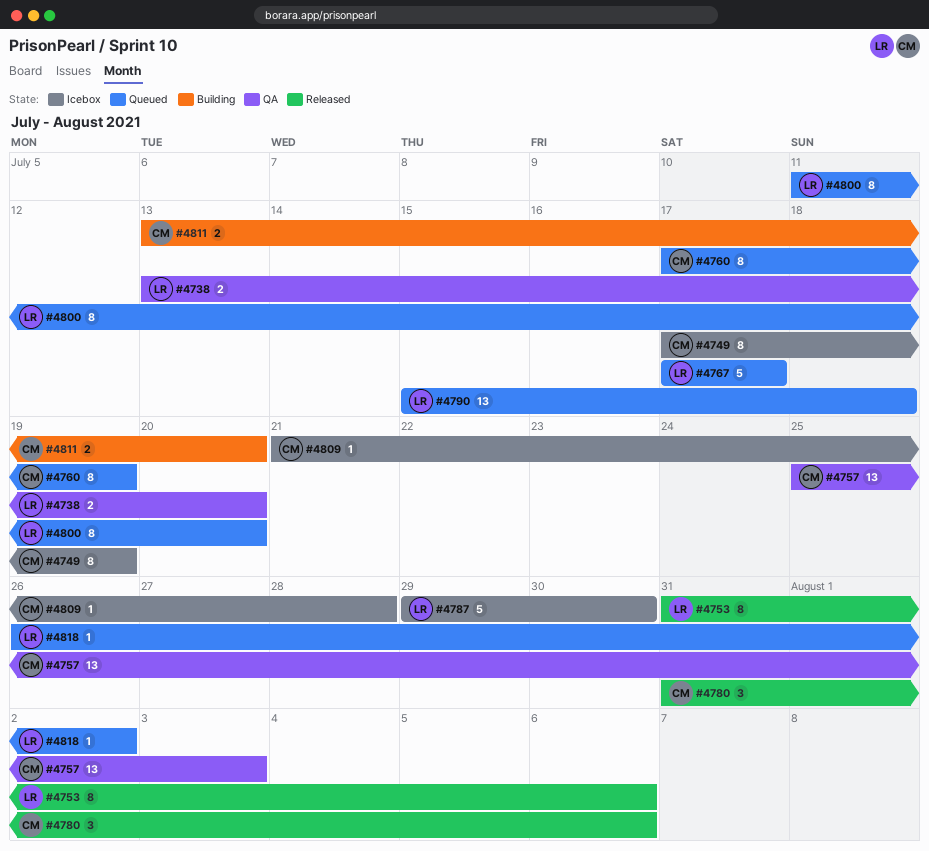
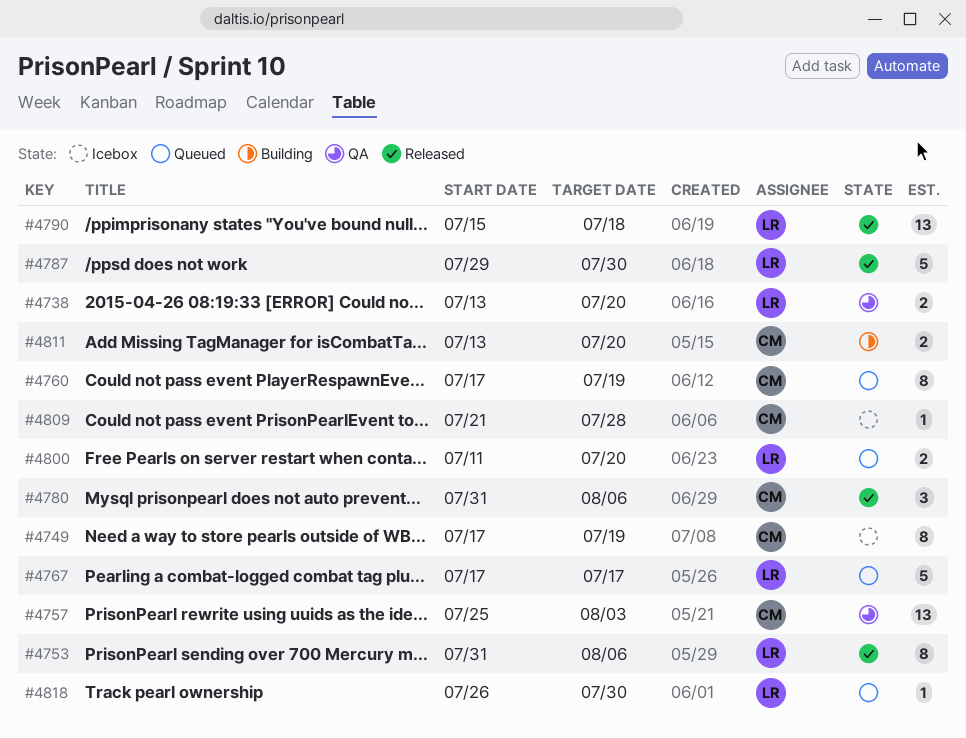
#4787, status: Icebox -> Released
#4790, status: Queued -> Released
#4800, estimate: 8 -> 2
#4818, due: Aug 2 -> Jul 30

